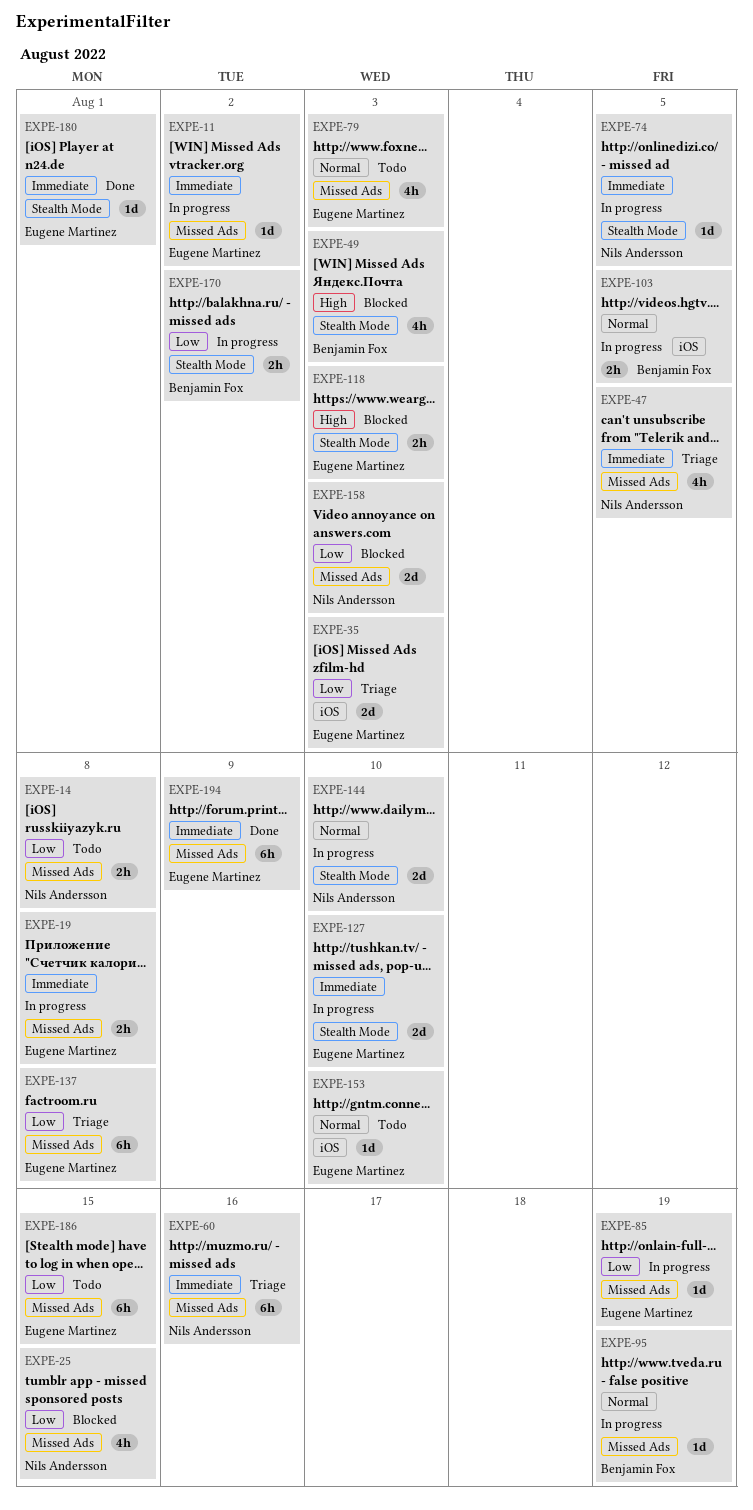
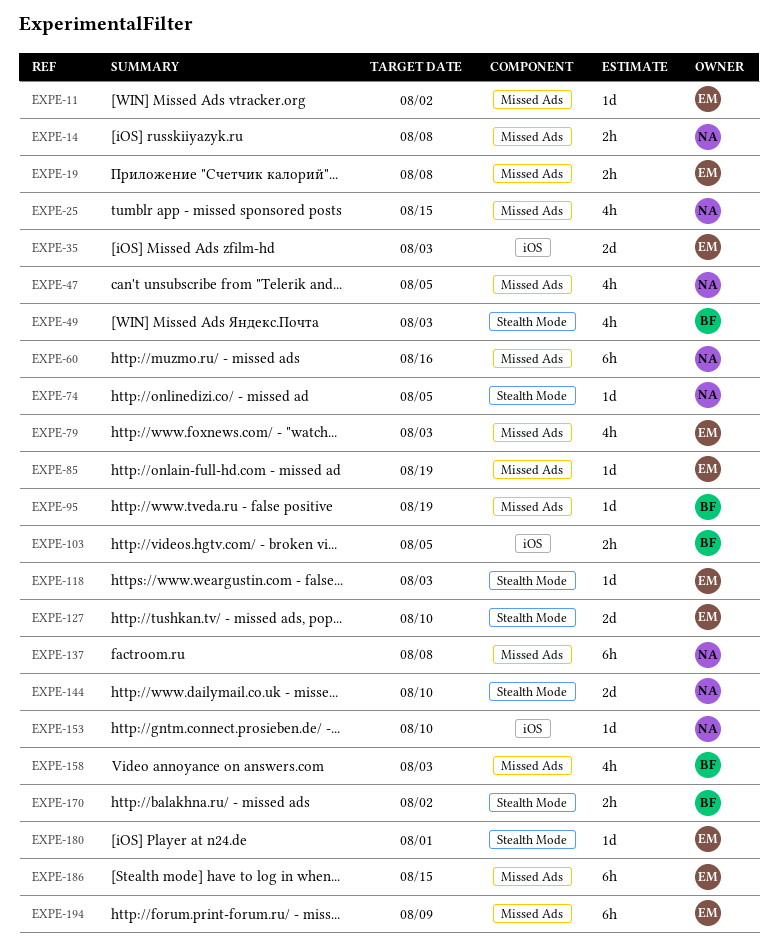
EXPE-118, estimate: 2h -> 1d
EXPE-137, owner: Eugene Martinez -> Nils Andersson
EXPE-153, owner: Eugene Martinez -> Nils Andersson
EXPE-158, owner: Nils Andersson -> Benjamin Fox
EXPE-158, estimate: 2d -> 4h

